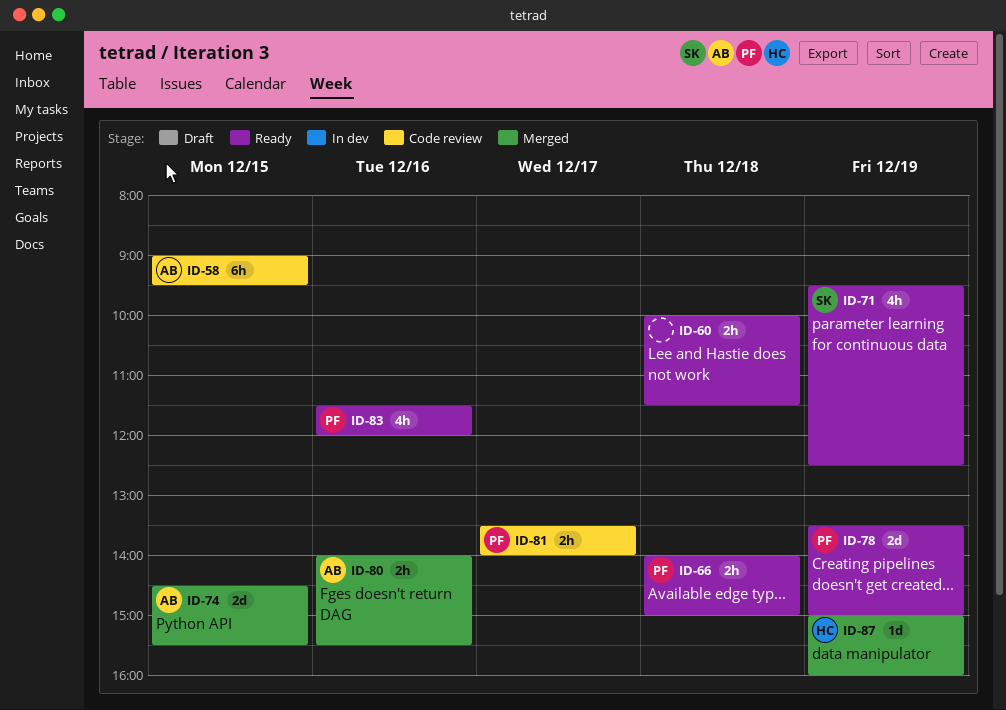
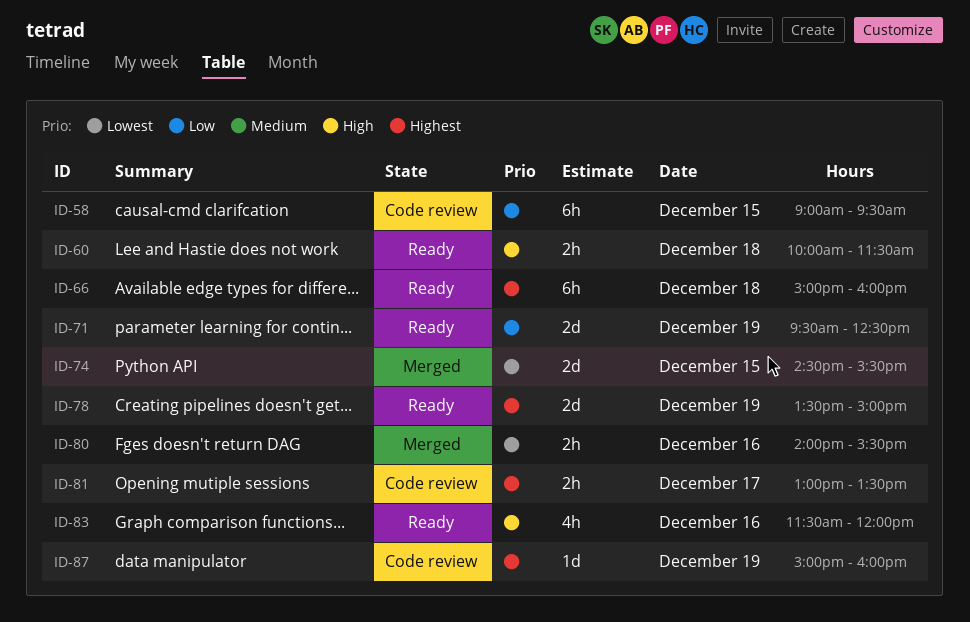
ID-66, estimate: 2h -> 6h
ID-66, begins: 14:00 -> 15:00
ID-66, ends: 15:00 -> 16:00
ID-71, estimate: 4h -> 2d
ID-81, begins: 13:30 -> 13:00
ID-81, ends: 14:00 -> 13:30
ID-87, status: Merged -> Code review

